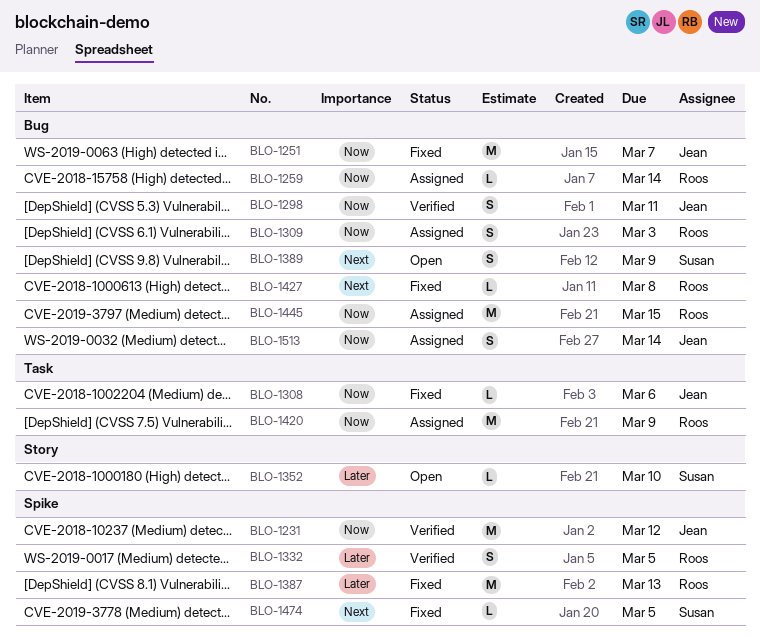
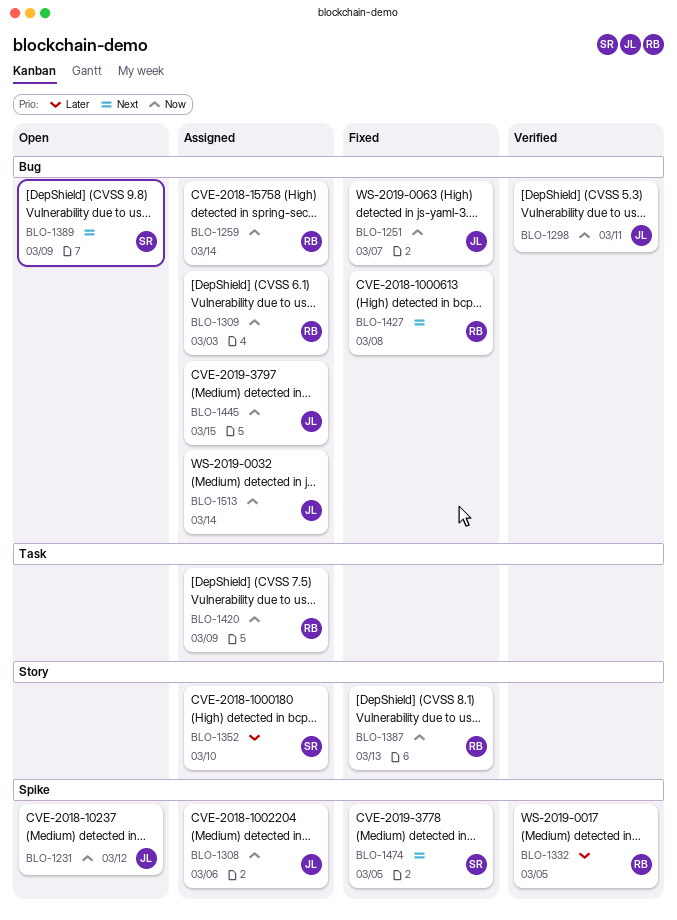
BLO-1231, status: Verified -> Open
BLO-1308, status: Fixed -> Assigned
BLO-1308, label: Task -> Spike
BLO-1352, status: Open -> Assigned
BLO-1387, priority: Later -> Now
BLO-1387, label: Spike -> Story
BLO-1445, owner: Roos -> Jean

